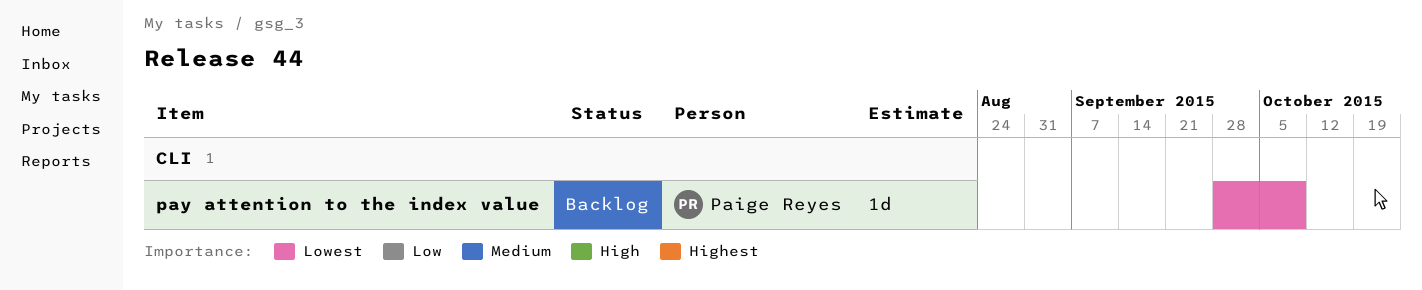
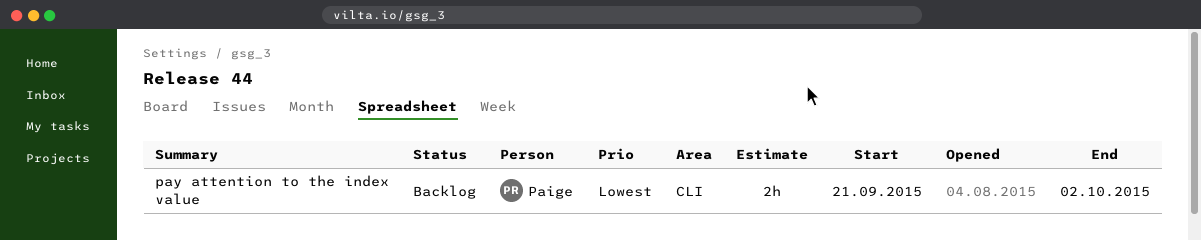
pay attention to the index value, estimate: 1d -> 2h
pay attention to the index value, start: Sep 28 -> Sep 21
pay attention to the index value, due: Oct 9 -> Oct 2

